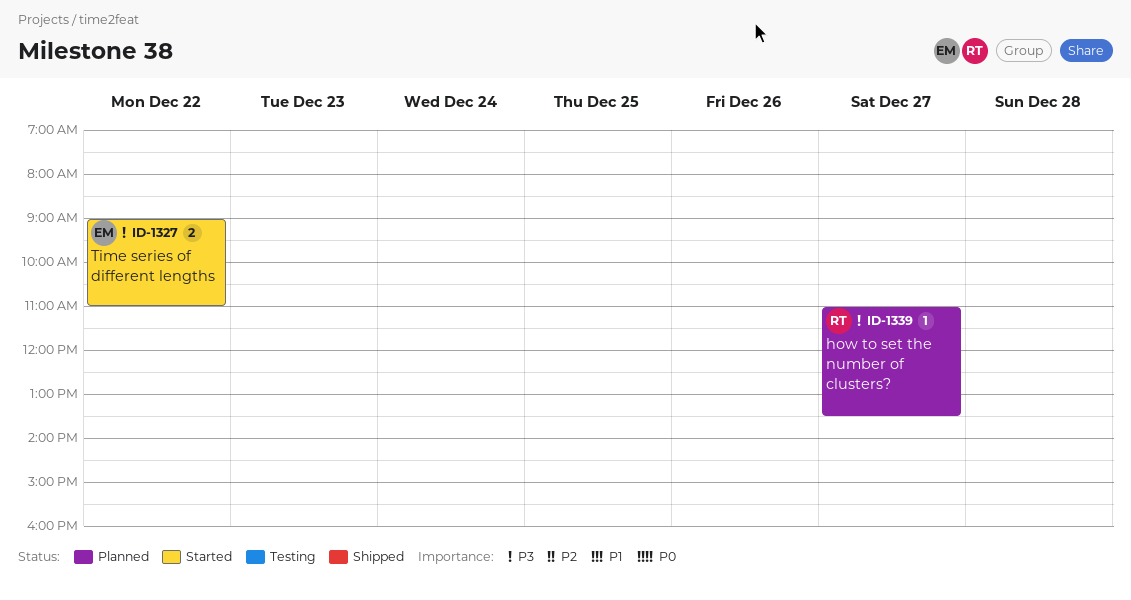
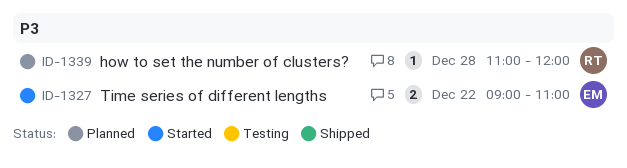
ID-1339, day: Dec 27 -> Dec 28
ID-1339, ends: 13:30 -> 12:00

